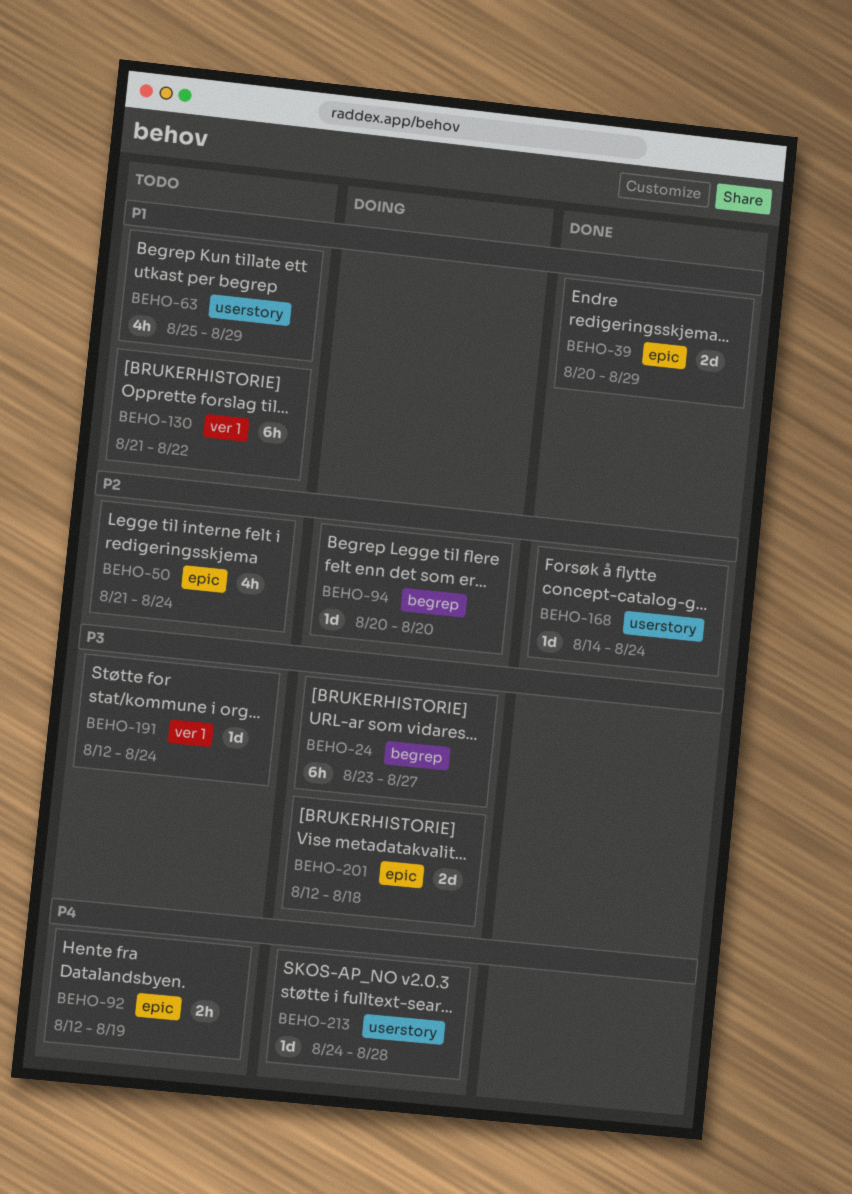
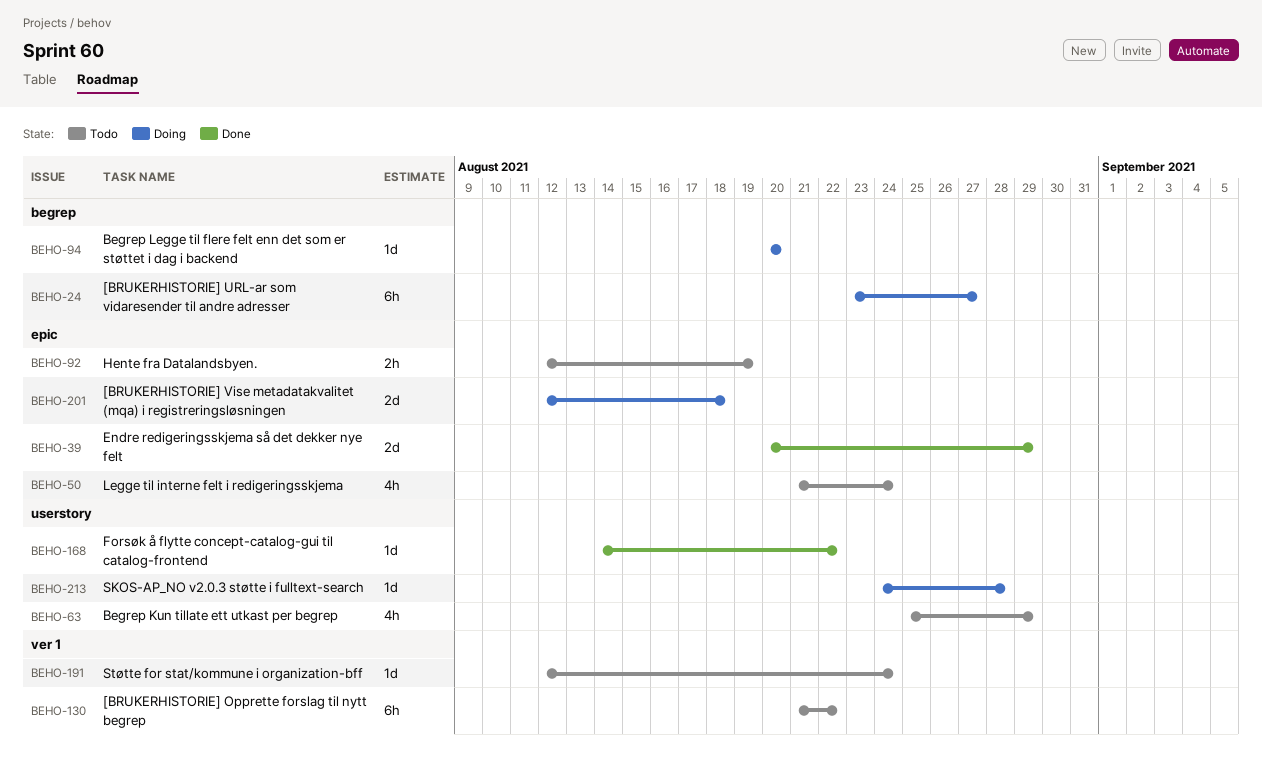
BEHO-168, due: Aug 24 -> Aug 22

